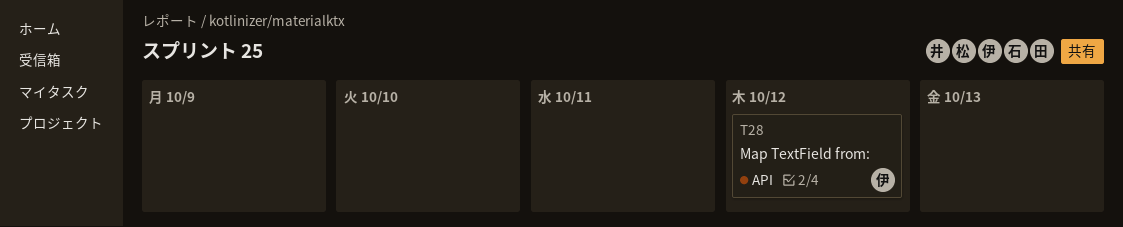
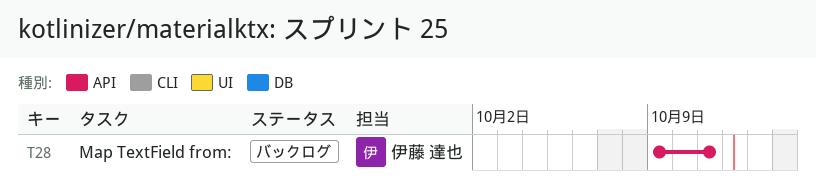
T28, due: Oct 12 -> Oct 11

